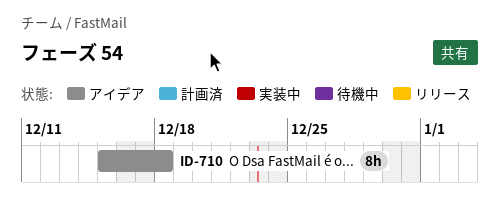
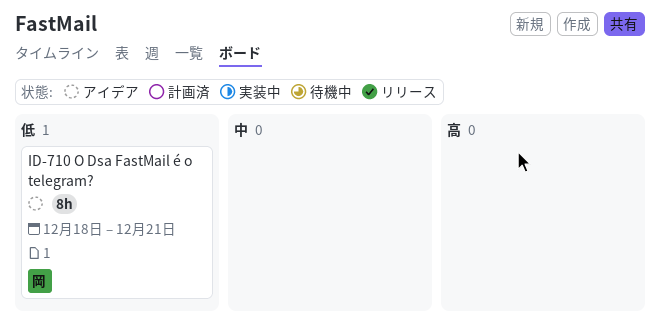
ID-710, start: Dec 15 -> Dec 18
ID-710, due: Dec 18 -> Dec 21

